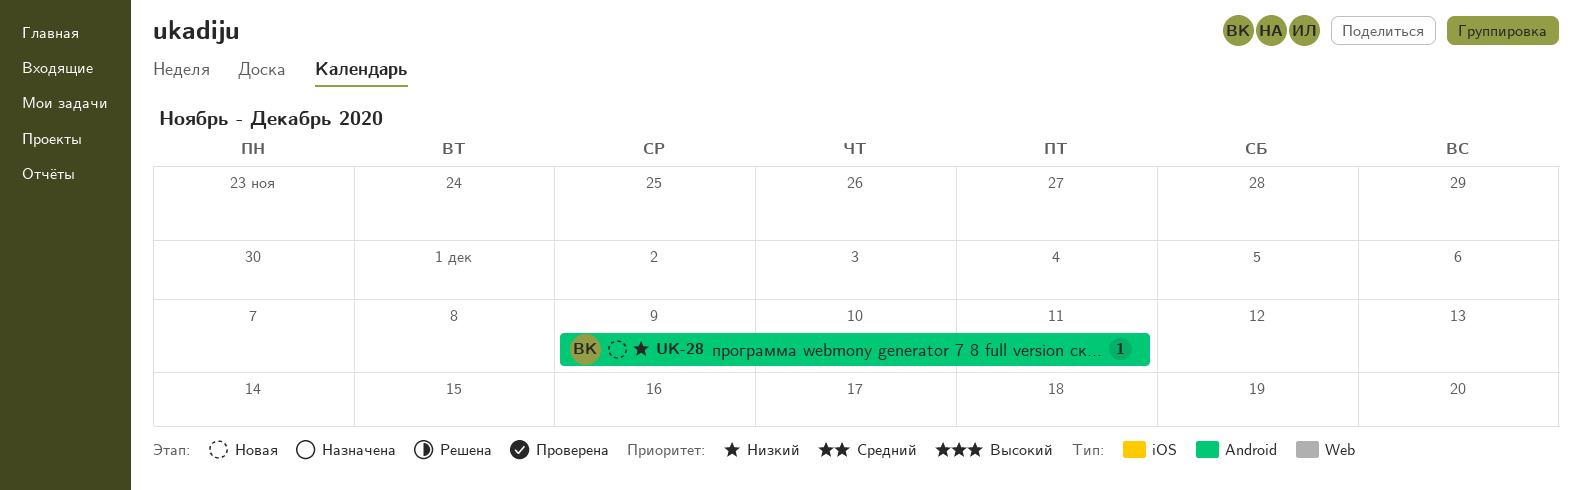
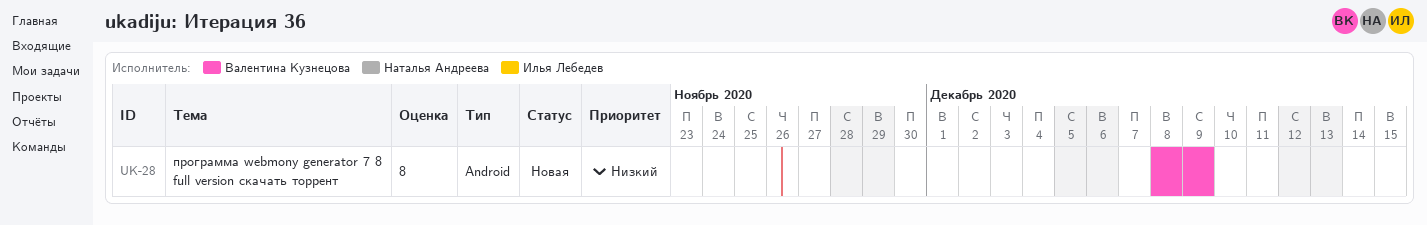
UK-28, estimate: 1 -> 8
UK-28, start: Dec 9 -> Dec 8
UK-28, due: Dec 11 -> Dec 9

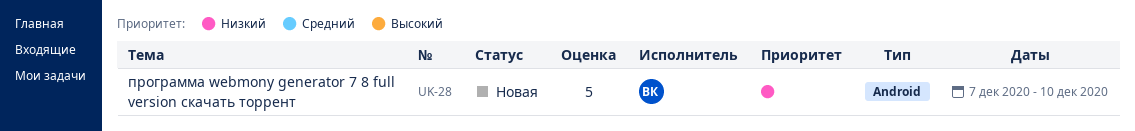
UK-28, estimate: 8 -> 5
UK-28, start: Dec 8 -> Dec 7
UK-28, due: Dec 9 -> Dec 10

